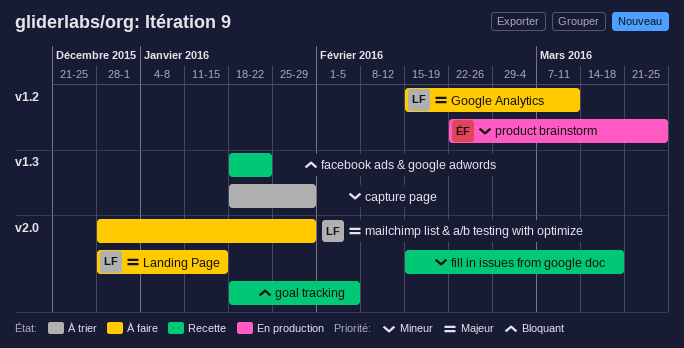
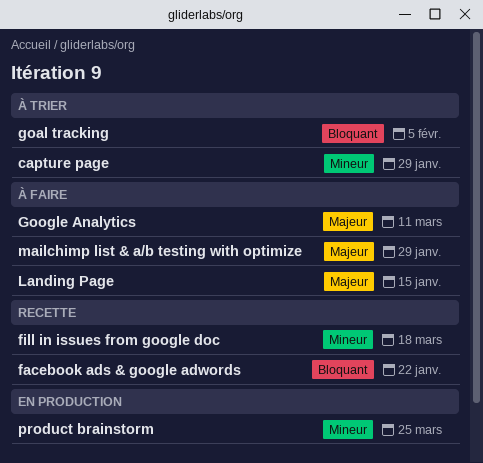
goal tracking, status: Recette -> À trier

